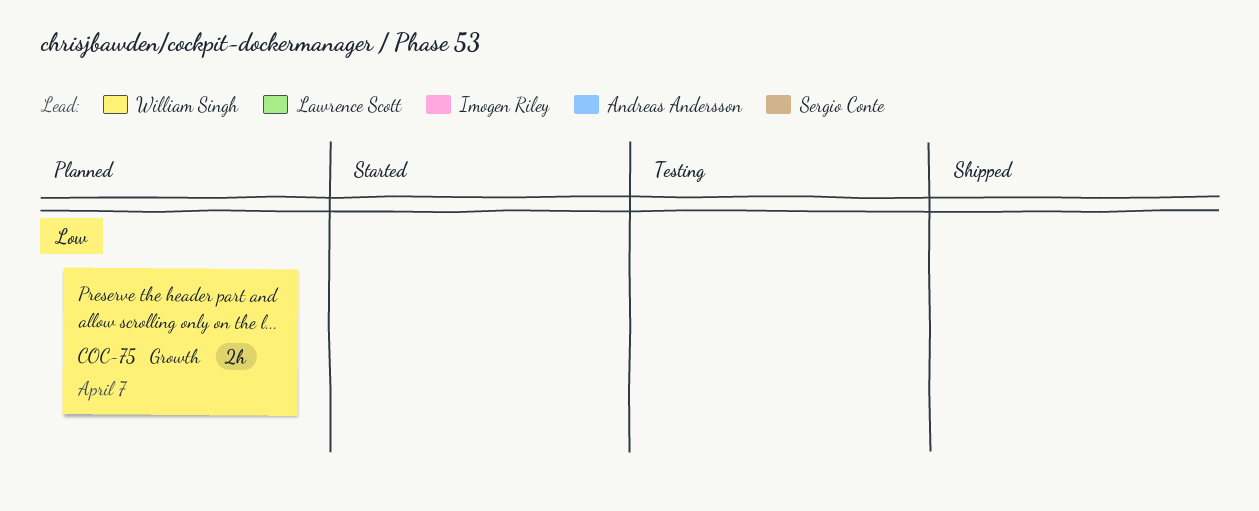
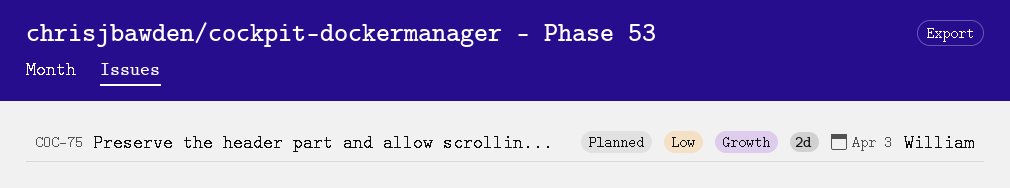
COC-75, estimate: 2h -> 2d
COC-75, due: Apr 7 -> Apr 3

